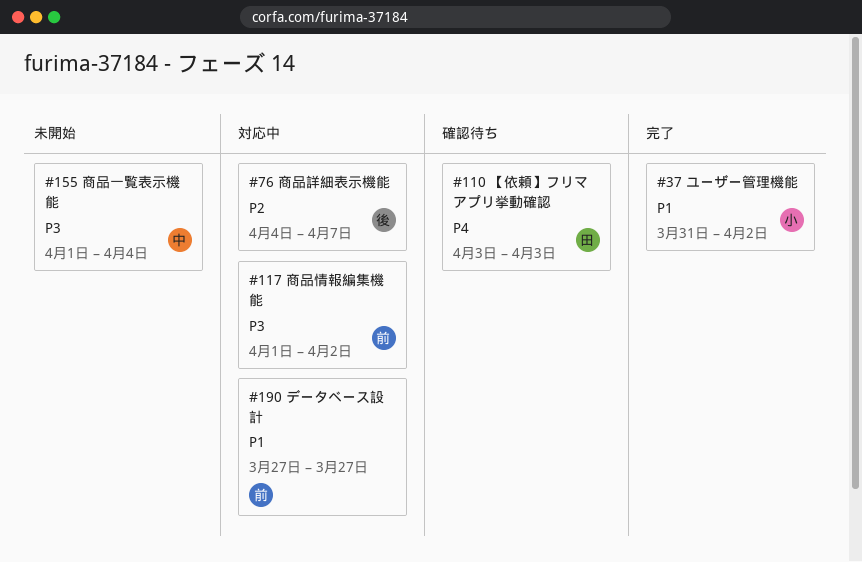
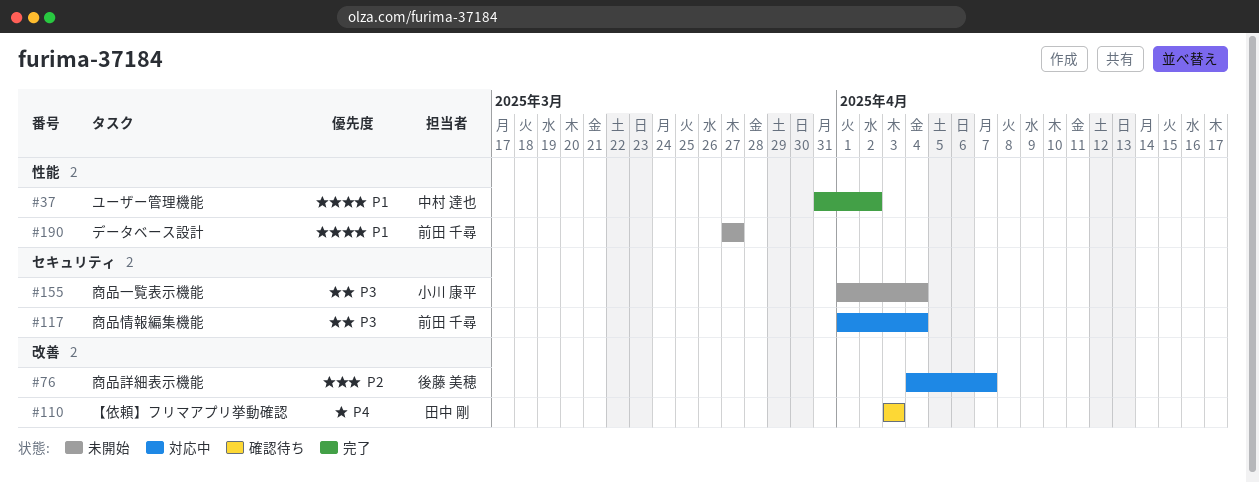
#37, owner: 小川 康平 -> 中村 達也
#117, due: Apr 2 -> Apr 4
#155, owner: 中村 達也 -> 小川 康平
#190, status: 対応中 -> 未開始

